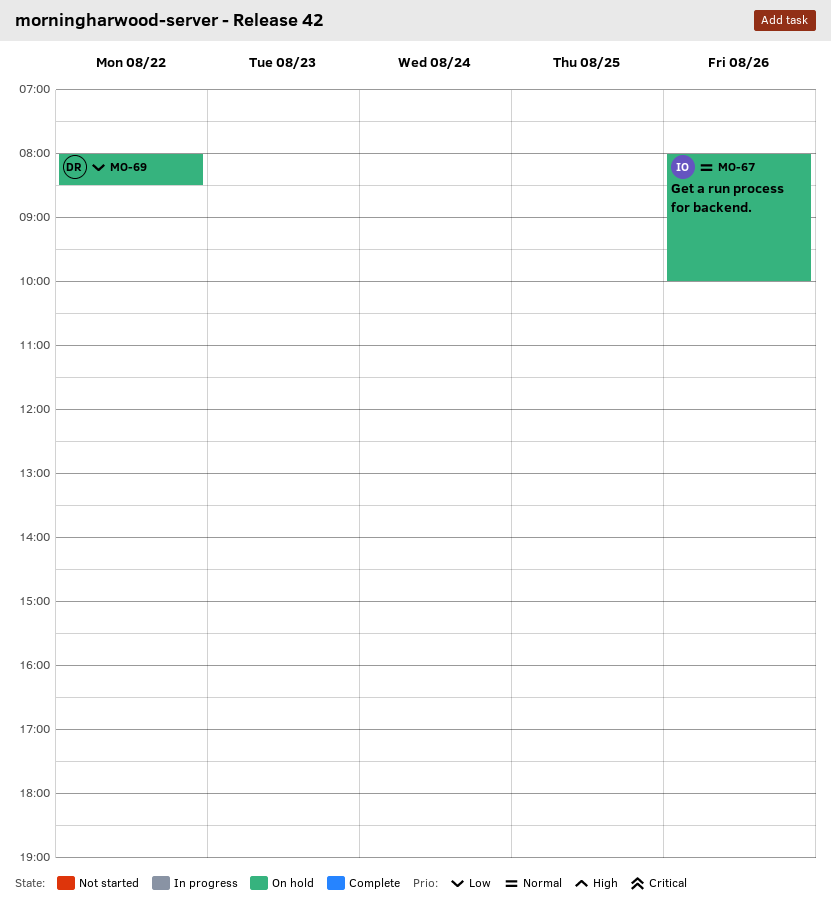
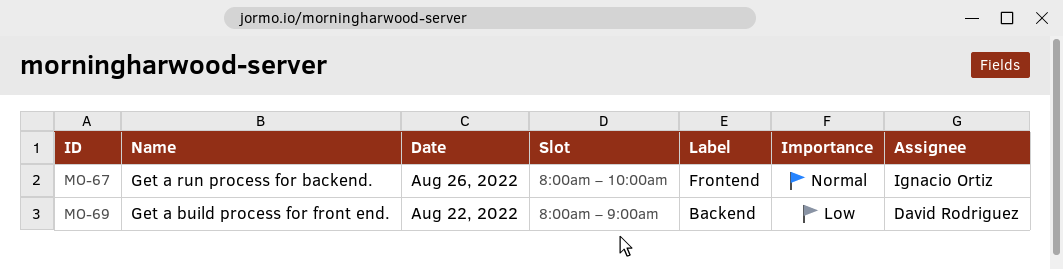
MO-69, ends: 08:30 -> 09:00

